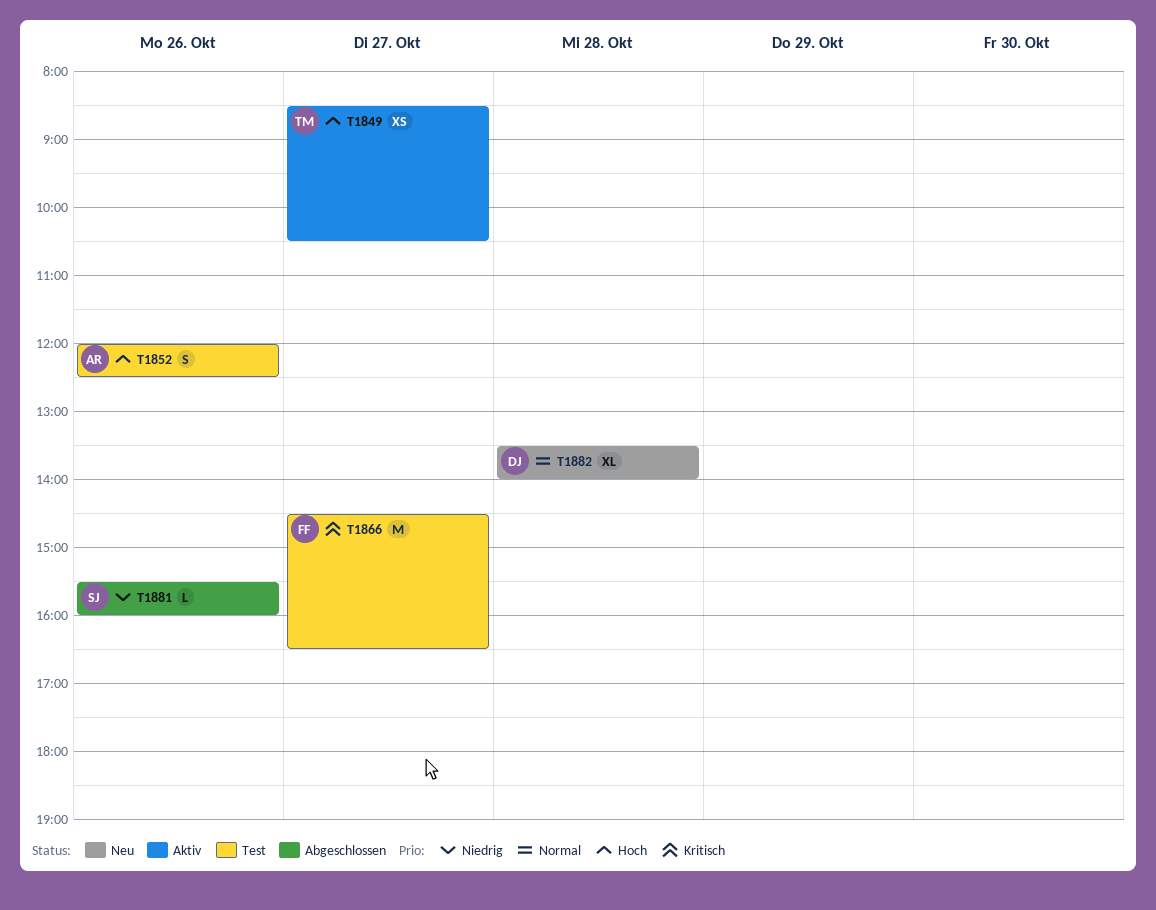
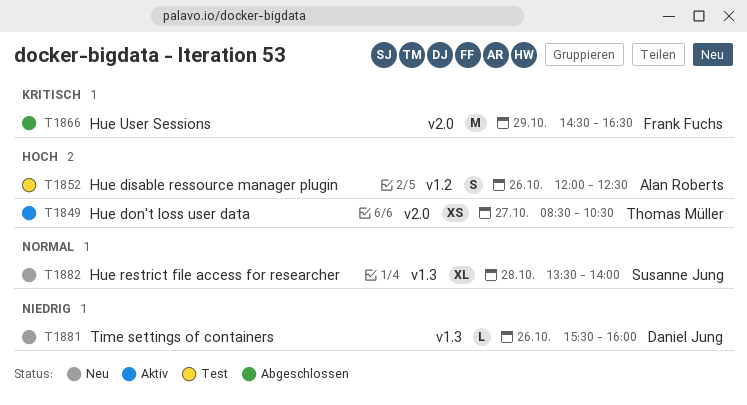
T1866, status: Test -> Abgeschlossen
T1866, day: Oct 27 -> Oct 29
T1881, status: Abgeschlossen -> Neu
T1881, owner: Susanne Jung -> Daniel Jung
T1882, owner: Daniel Jung -> Susanne Jung

